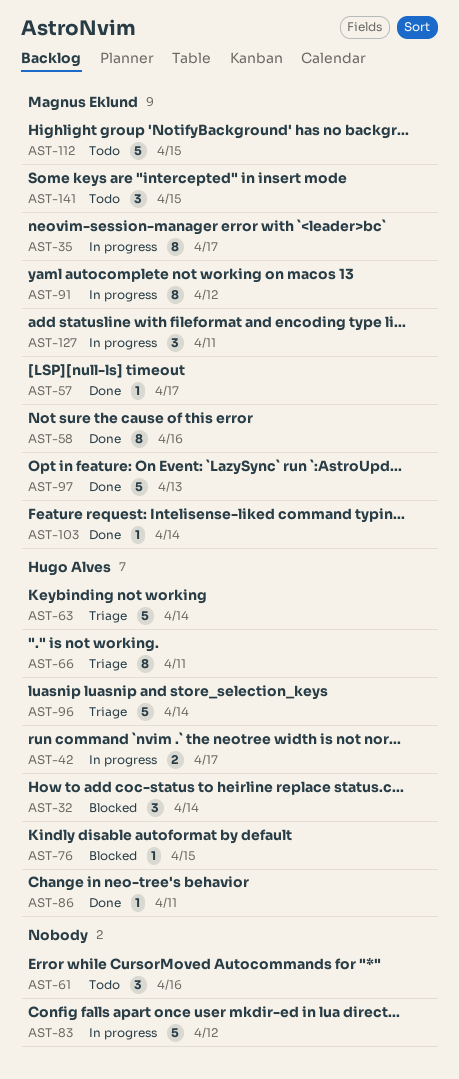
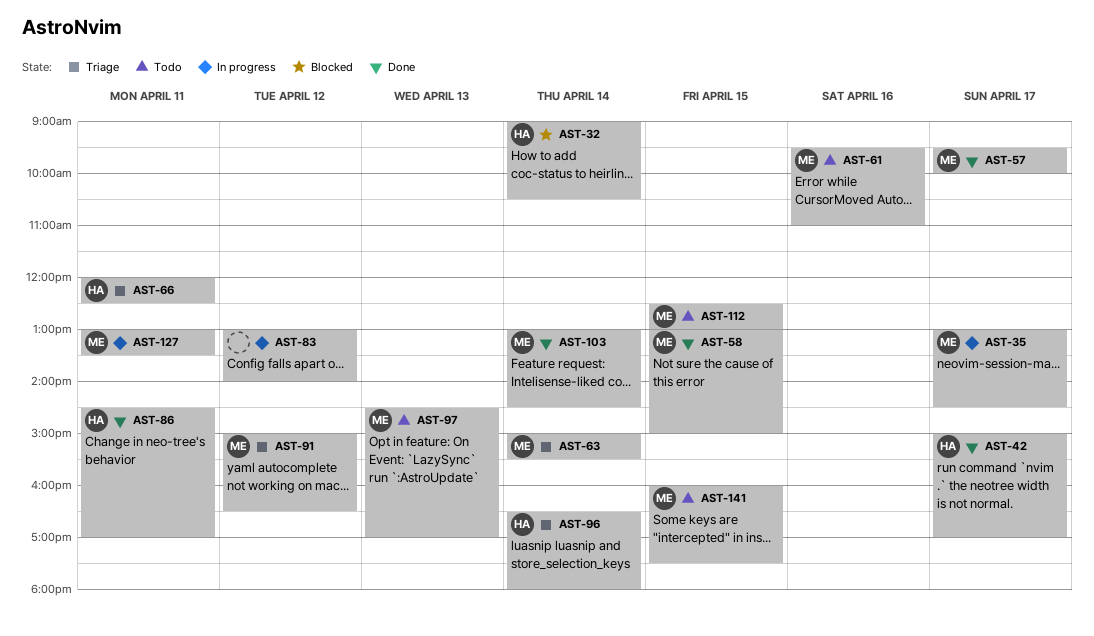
AST-42, status: In progress -> Done
AST-58, day: Apr 16 -> Apr 15
AST-61, owner: none -> Magnus Eklund
AST-63, owner: Hugo Alves -> Magnus Eklund
AST-76: present -> none
AST-91, status: In progress -> Triage
AST-97, status: Done -> Todo

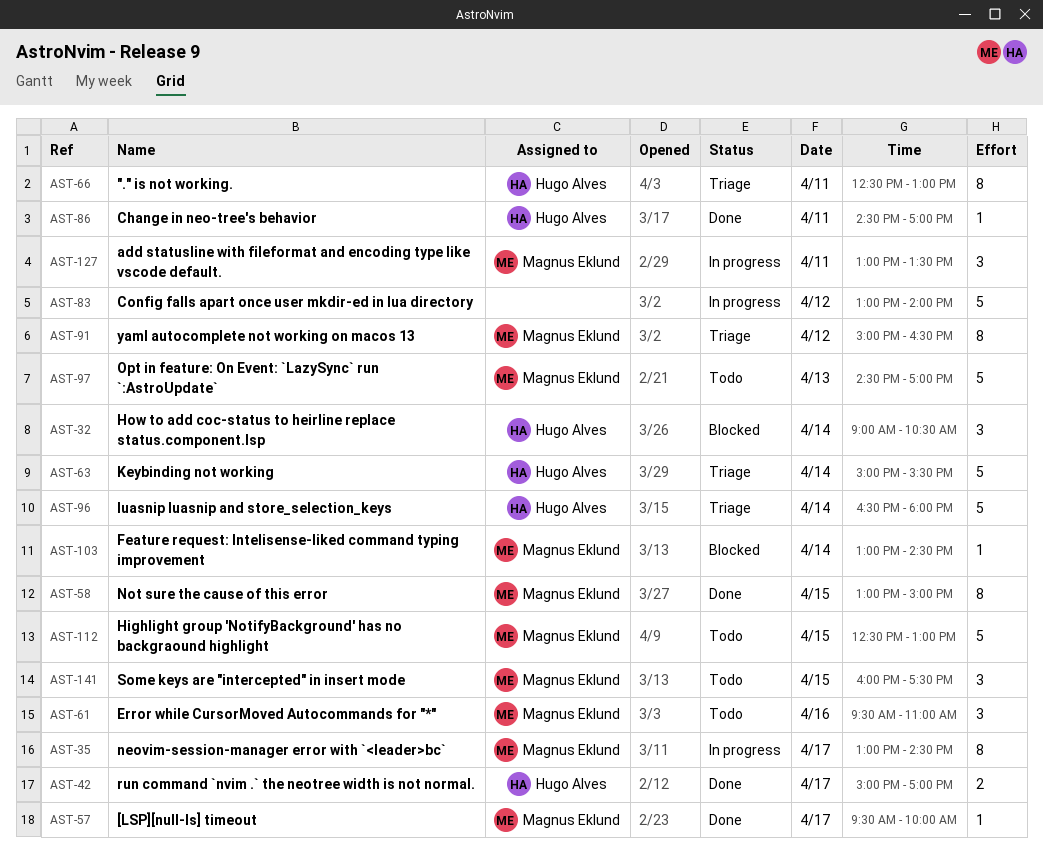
AST-63, owner: Magnus Eklund -> Hugo Alves
AST-66, begins: 12:00 -> 12:30
AST-66, ends: 12:30 -> 13:00
AST-103, status: Done -> Blocked

